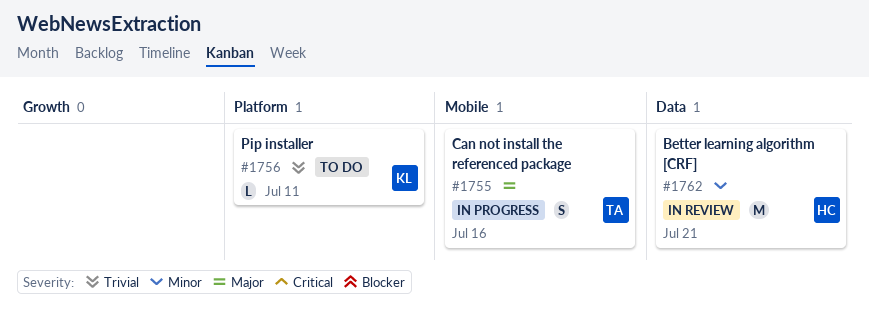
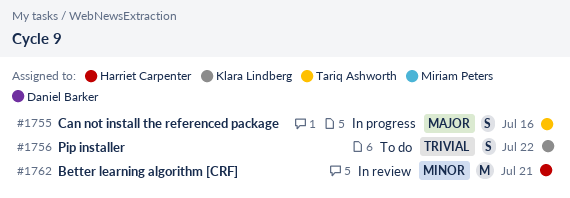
#1756, estimate: L -> S
#1756, due: Jul 11 -> Jul 22

